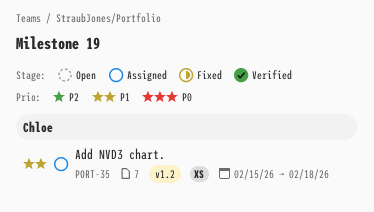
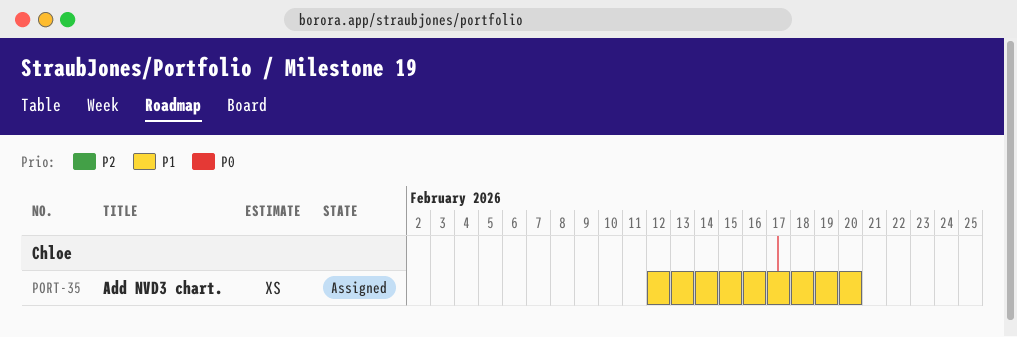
PORT-35, start: Feb 15 -> Feb 12
PORT-35, due: Feb 18 -> Feb 20

